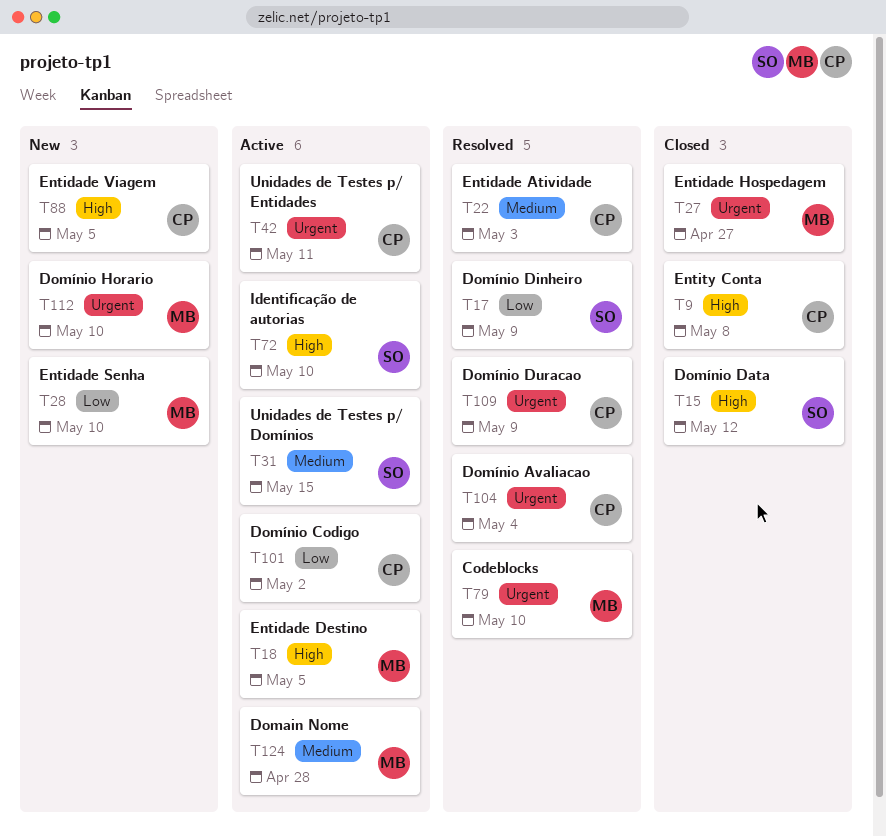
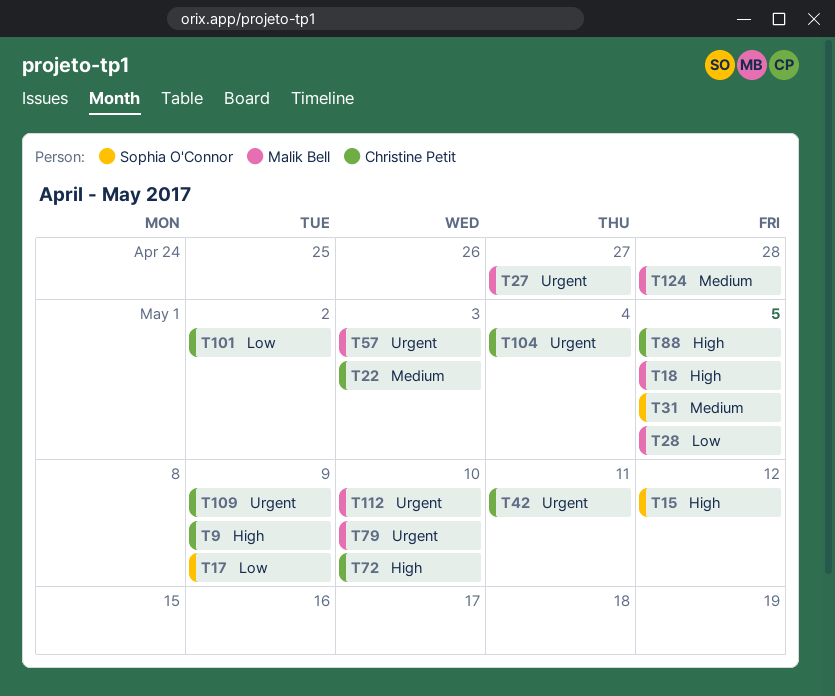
T9, due: May 8 -> May 9
T28, due: May 10 -> May 5
T31, due: May 15 -> May 5
T57: none -> present
T72, owner: Sophia O'Connor -> Christine Petit

